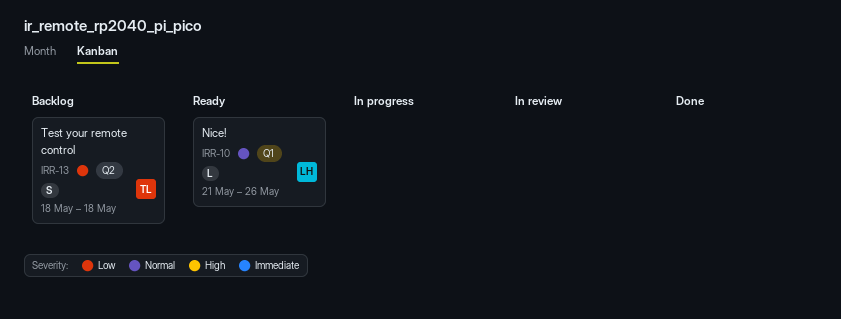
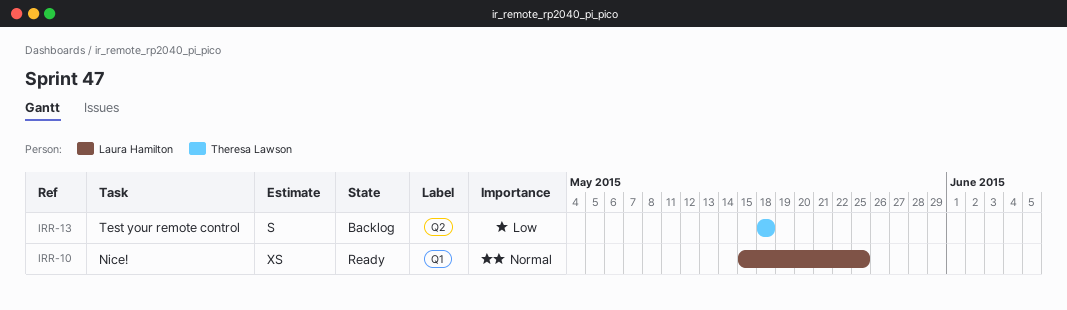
IRR-10, estimate: L -> XS
IRR-10, start: May 21 -> May 15
IRR-10, due: May 26 -> May 25

